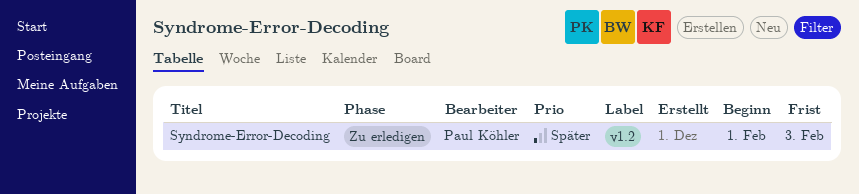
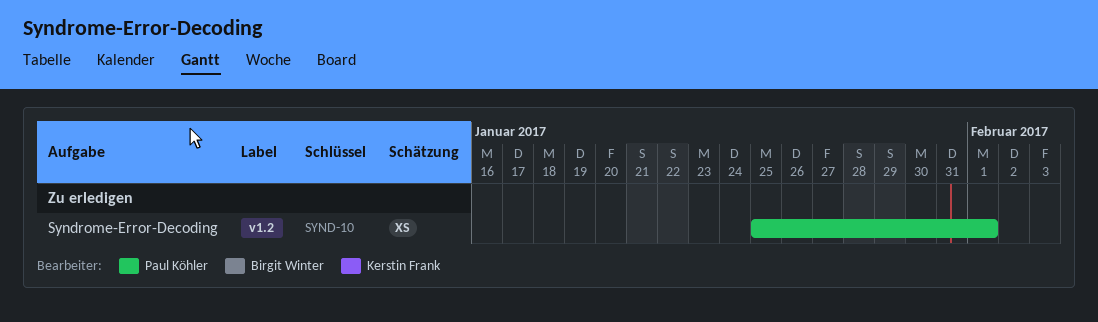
Syndrome-Error-Decoding, start: Feb 1 -> Jan 25
Syndrome-Error-Decoding, due: Feb 3 -> Feb 1

